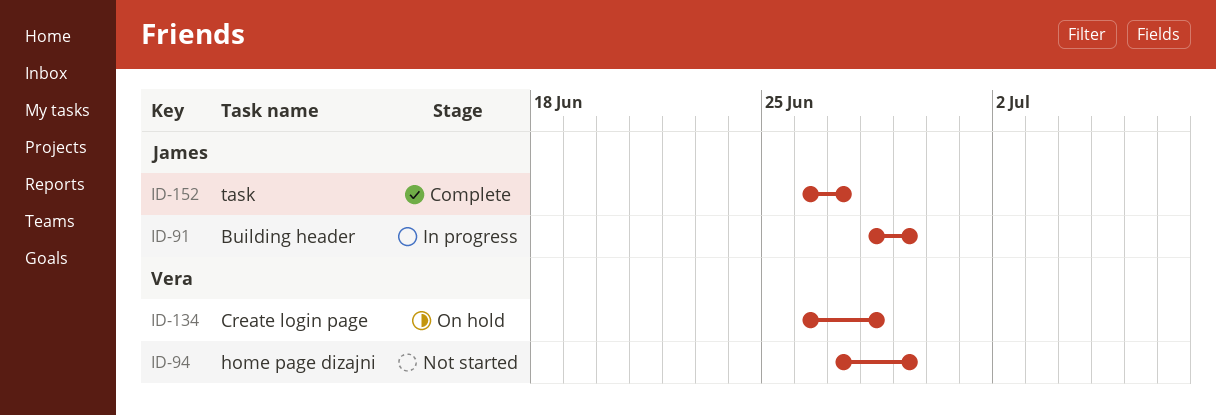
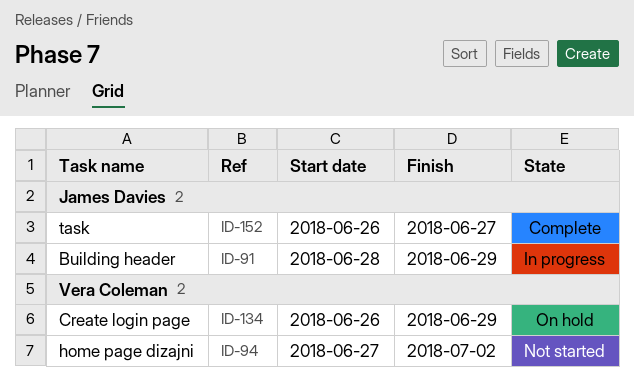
ID-94, due: Jun 29 -> Jul 2
ID-134, due: Jun 28 -> Jun 29

